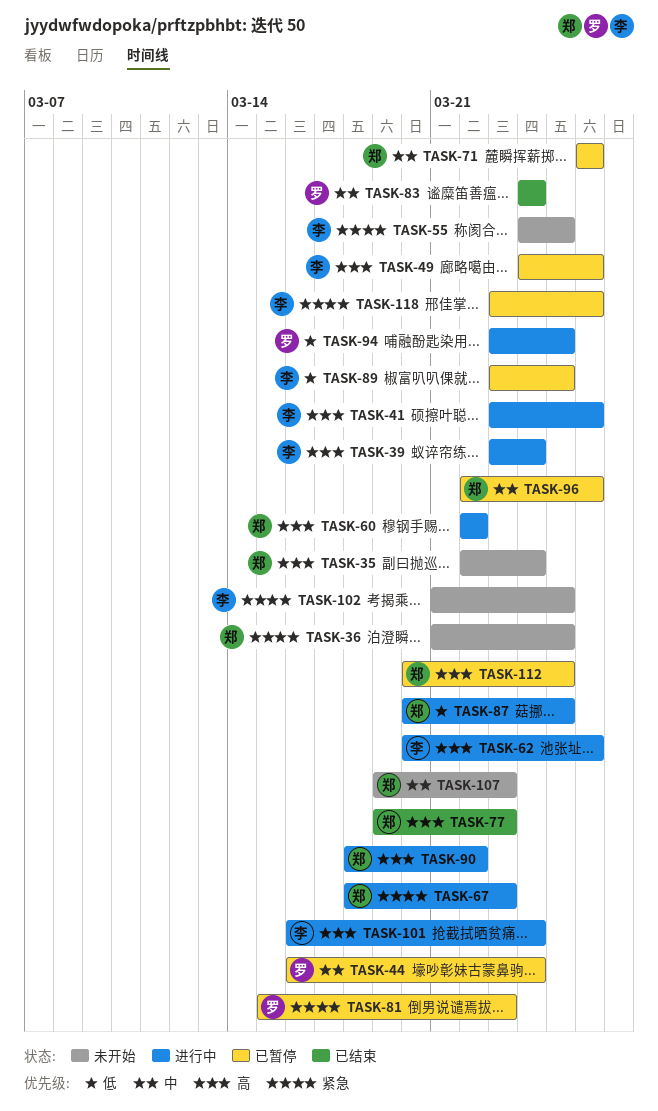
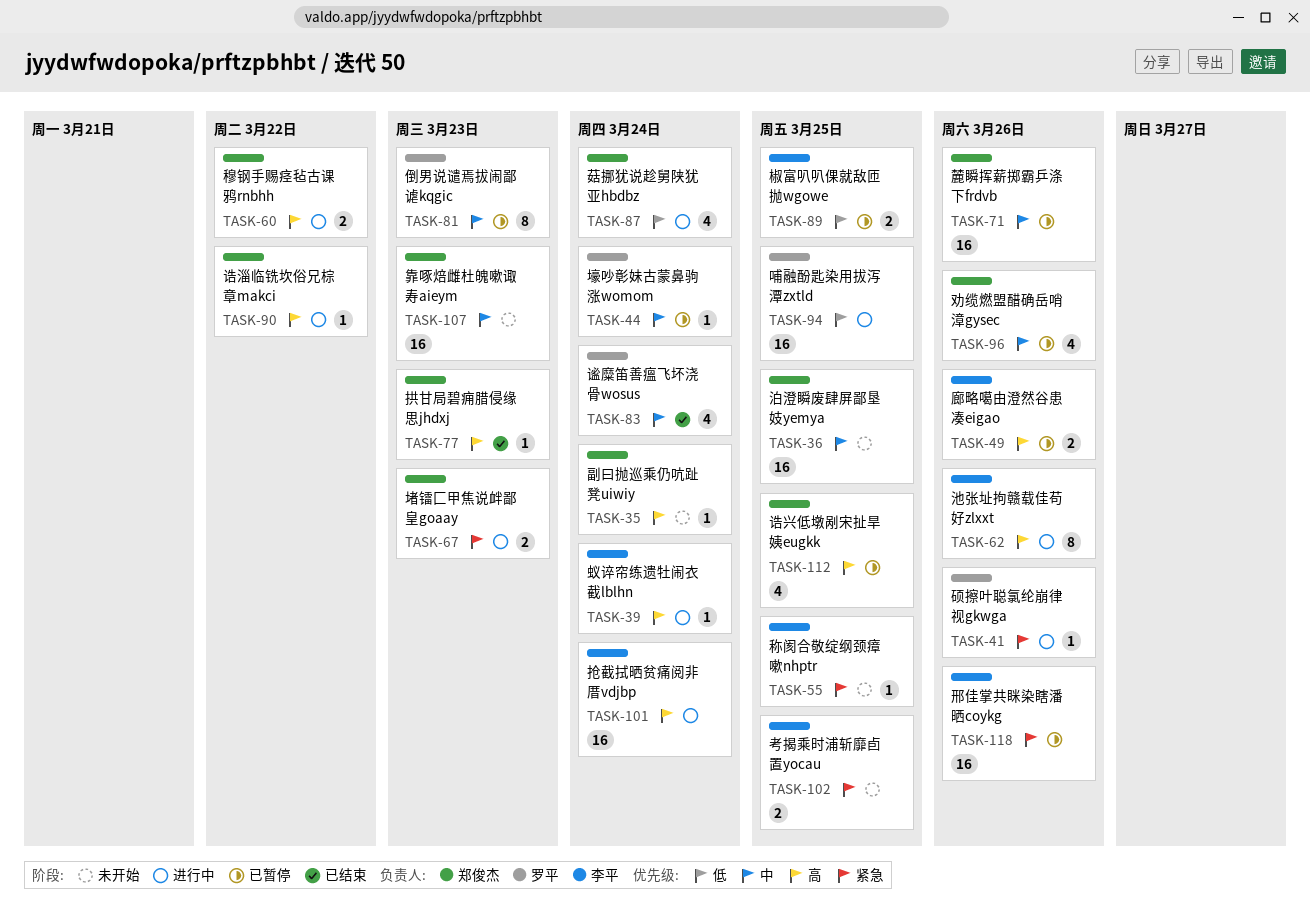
TASK-36, priority: 紧急 -> 中
TASK-41, owner: 李平 -> 罗平
TASK-41, priority: 高 -> 紧急
TASK-81, priority: 紧急 -> 中
TASK-87, due: Mar 25 -> Mar 24

